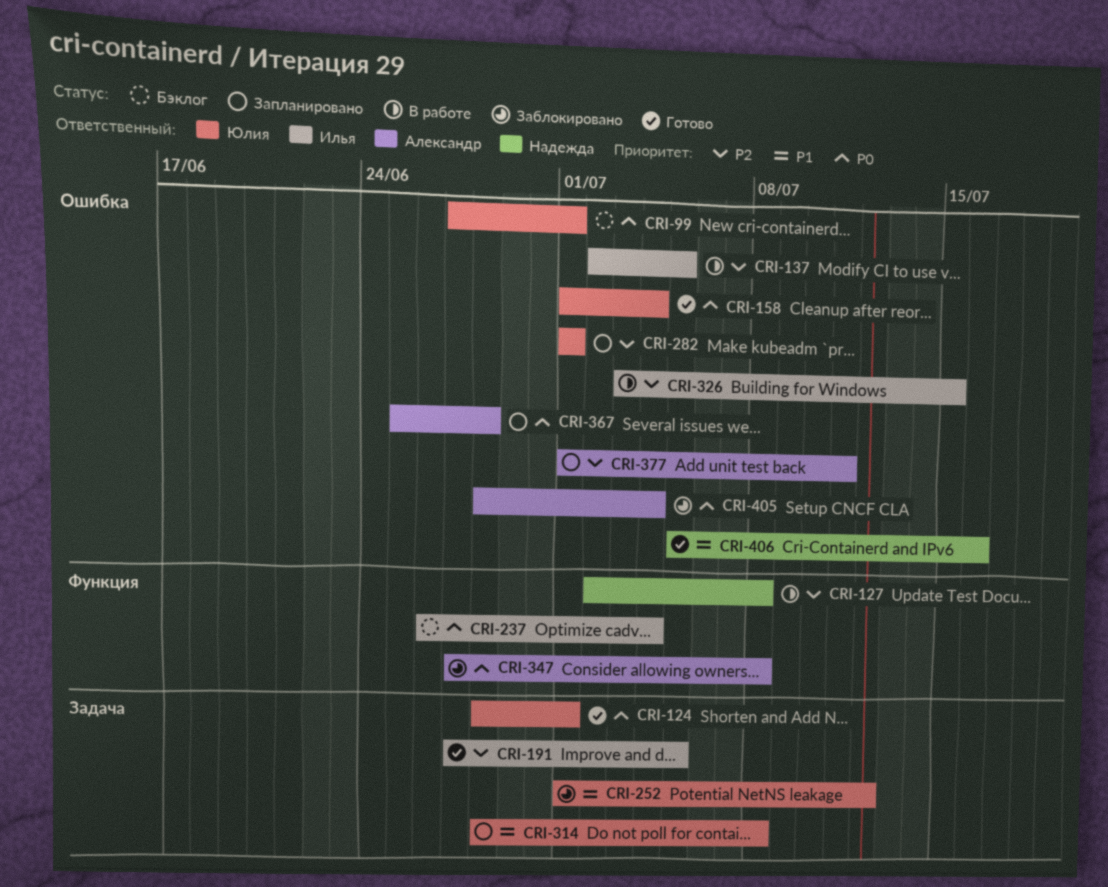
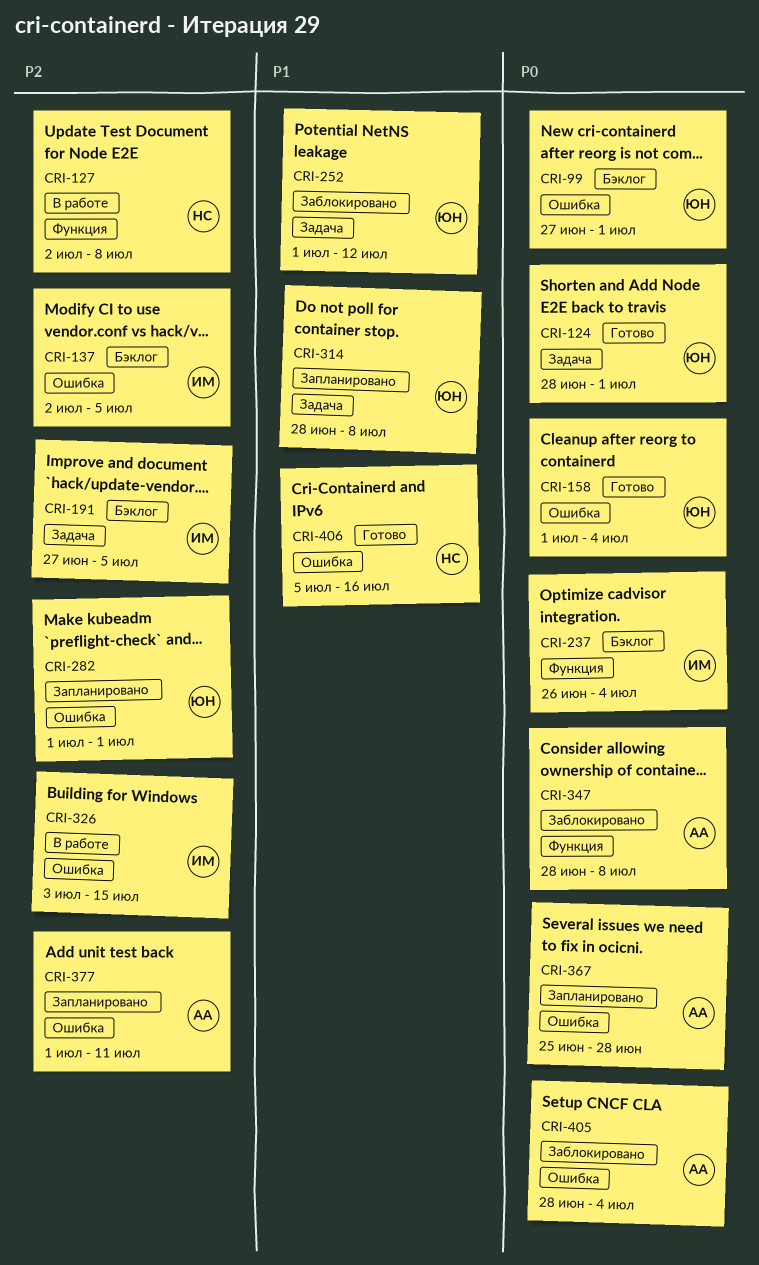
CRI-137, status: В работе -> Бэклог
CRI-191, status: Готово -> Бэклог
CRI-347, start: Jun 27 -> Jun 28

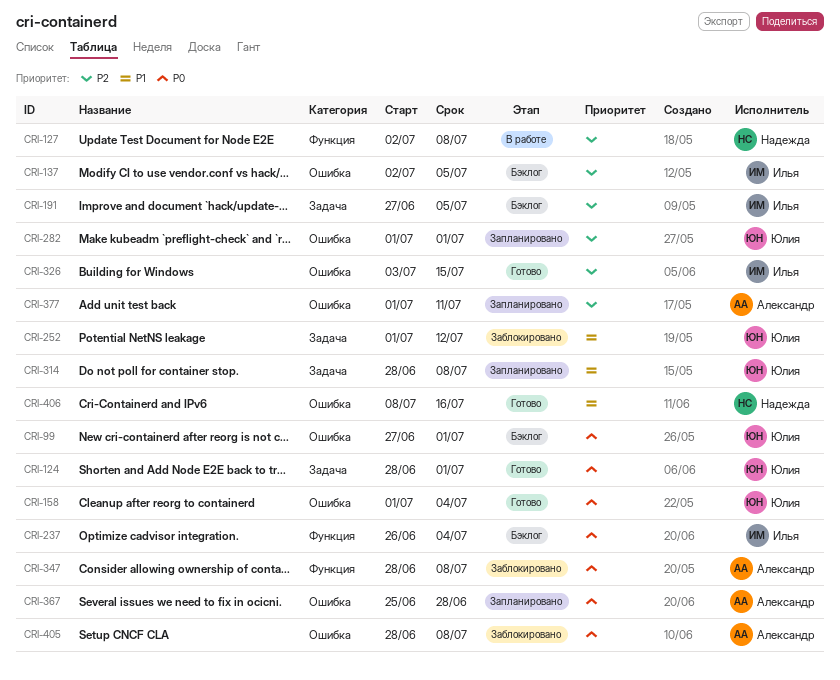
CRI-326, status: В работе -> Готово
CRI-405, due: Jul 4 -> Jul 8
CRI-406, start: Jul 5 -> Jul 8

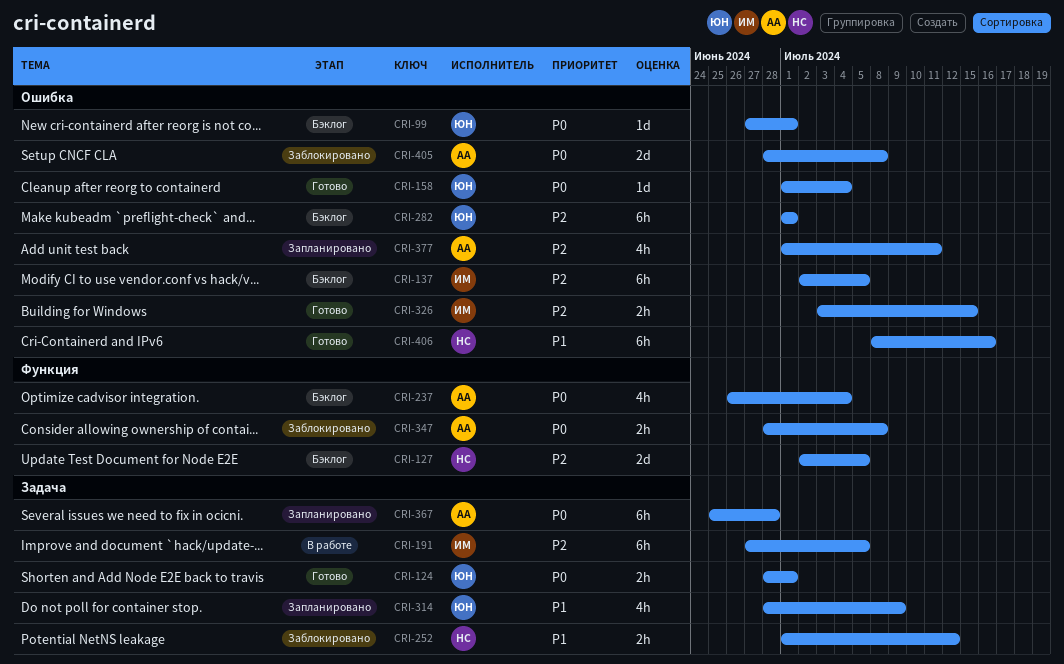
CRI-127, status: В работе -> Бэклог
CRI-127, due: Jul 8 -> Jul 5
CRI-191, status: Бэклог -> В работе
CRI-237, owner: Илья -> Александр
CRI-252, owner: Юлия -> Надежда
CRI-282, status: Запланировано -> Бэклог
CRI-314, due: Jul 8 -> Jul 9
CRI-367, label: Ошибка -> Задача

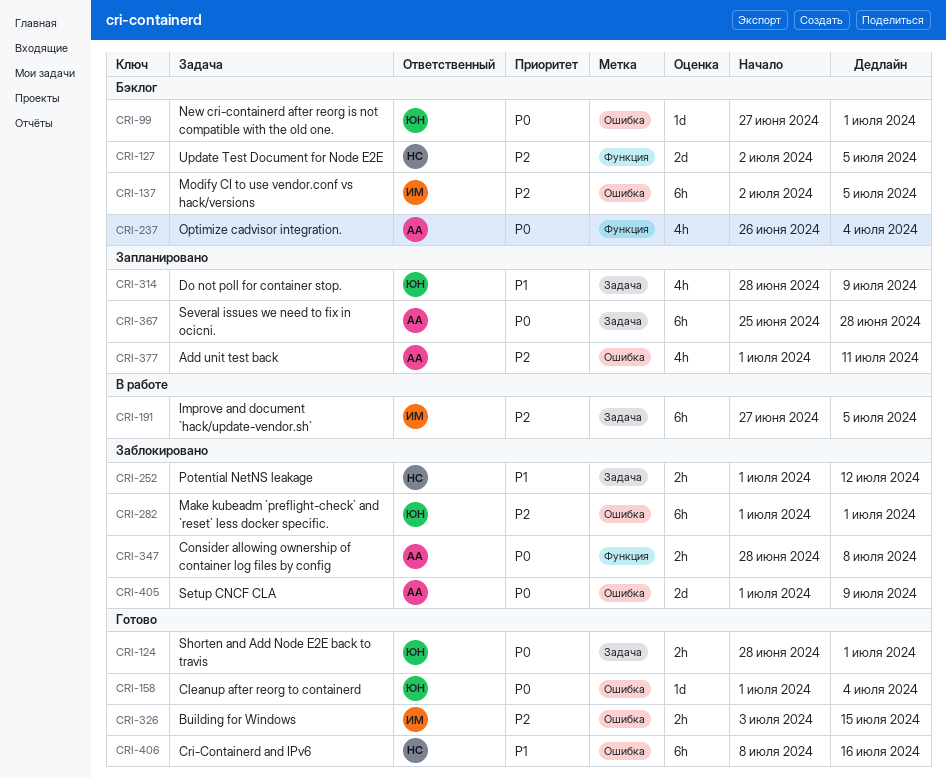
CRI-282, status: Бэклог -> Заблокировано
CRI-405, start: Jun 28 -> Jul 1
CRI-405, due: Jul 8 -> Jul 9

